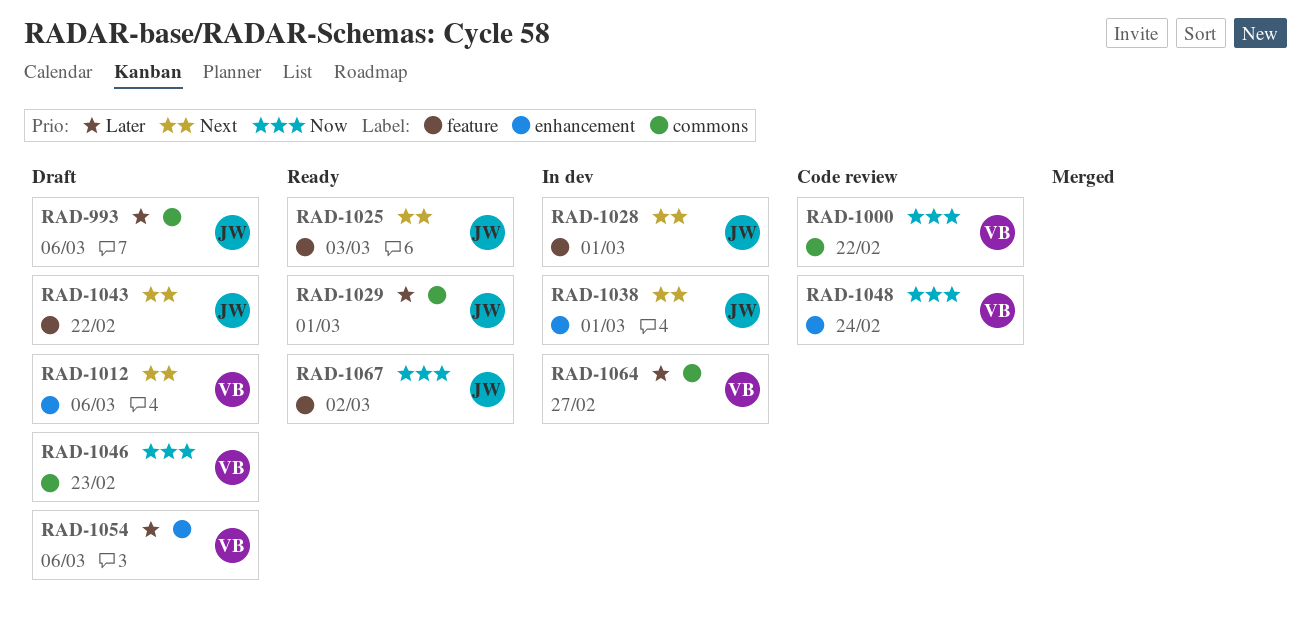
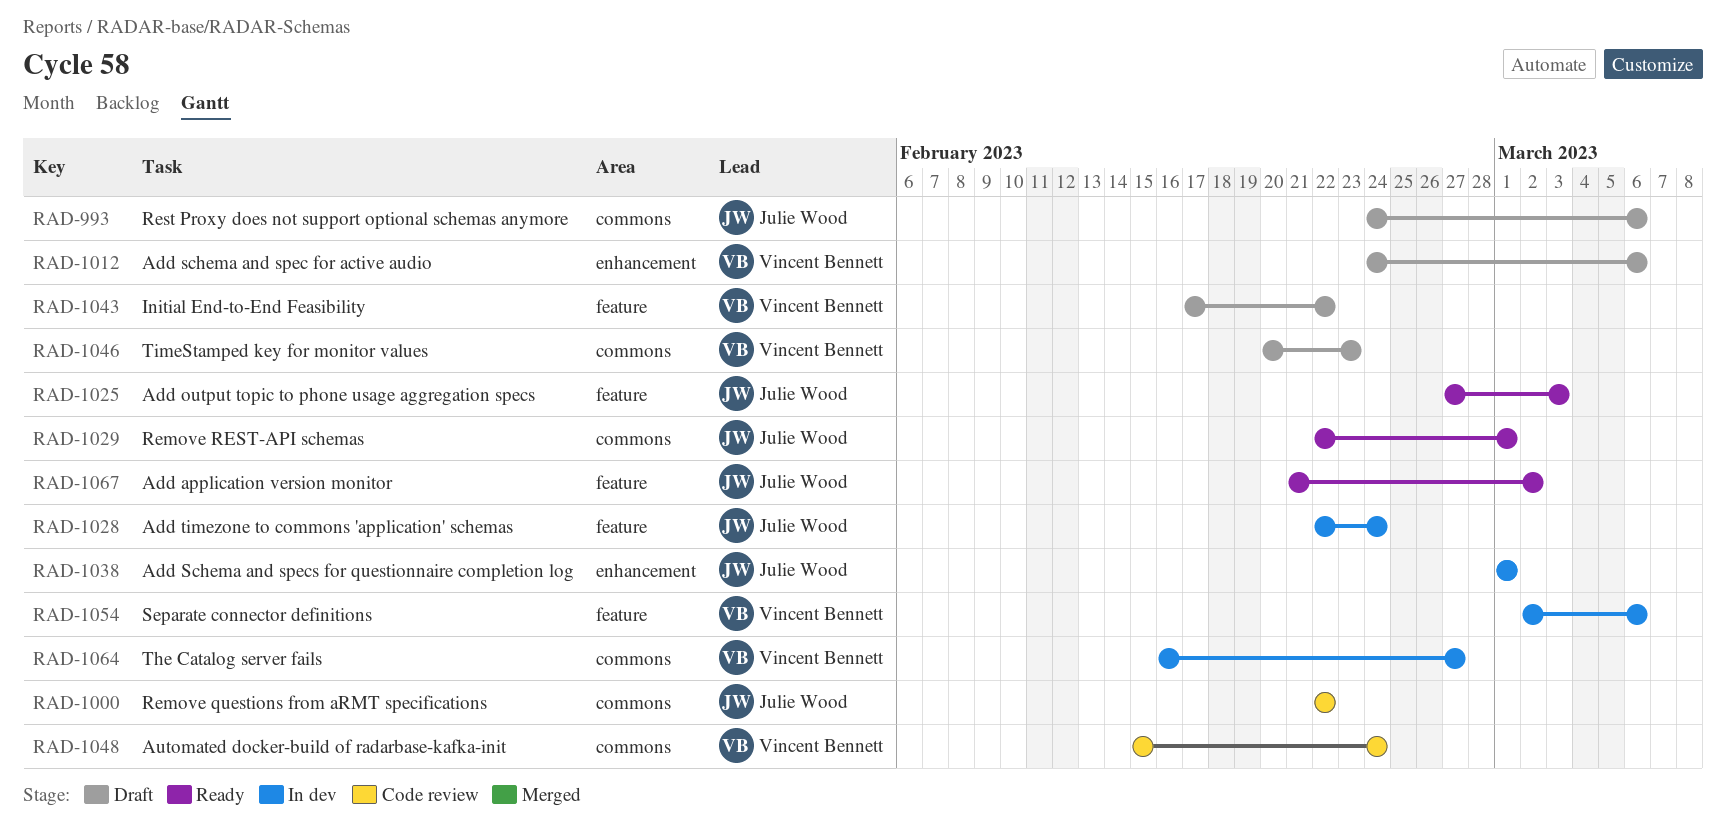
RAD-1000, owner: Vincent Bennett -> Julie Wood
RAD-1028, due: Mar 1 -> Feb 24
RAD-1043, owner: Julie Wood -> Vincent Bennett
RAD-1048, label: enhancement -> commons
RAD-1054, status: Draft -> In dev
RAD-1054, label: enhancement -> feature

